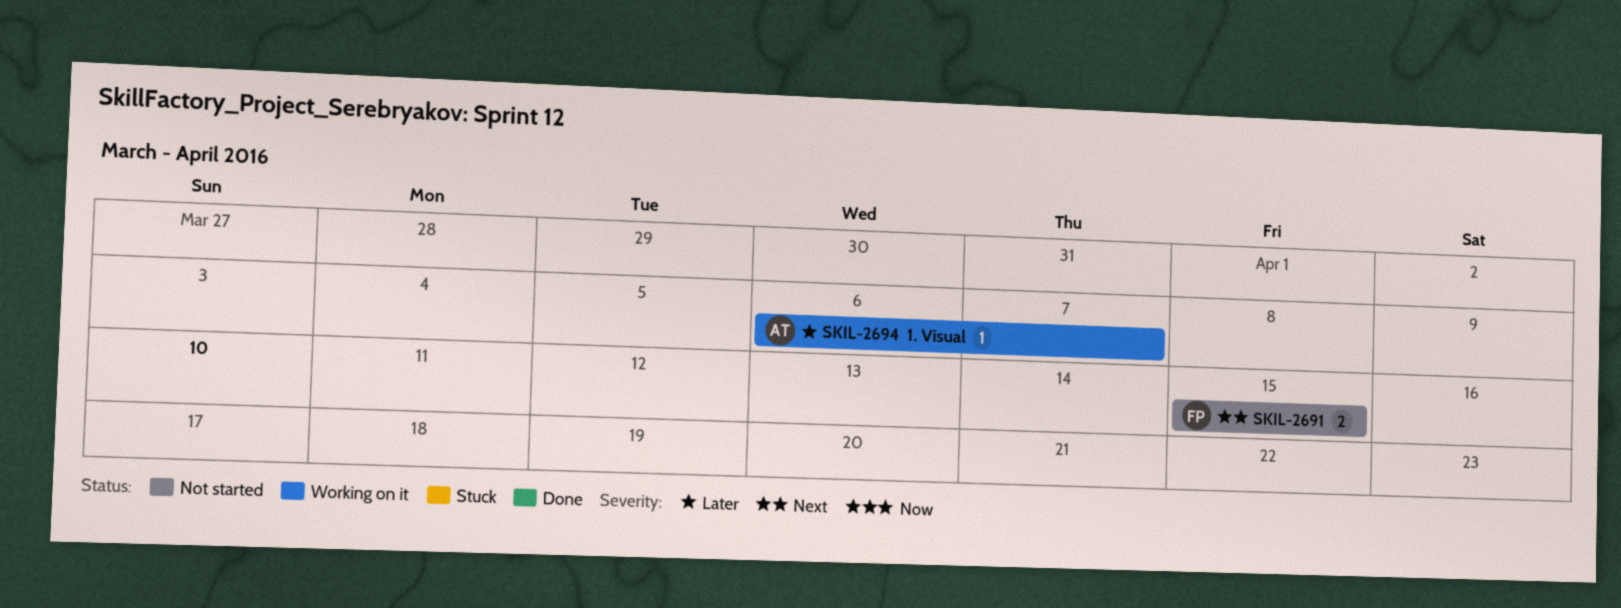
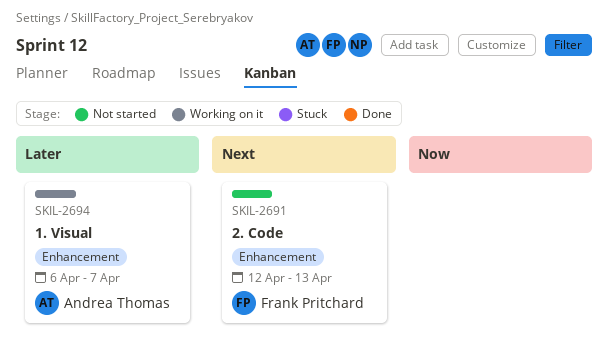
SKIL-2691, start: Apr 15 -> Apr 12
SKIL-2691, due: Apr 15 -> Apr 13

